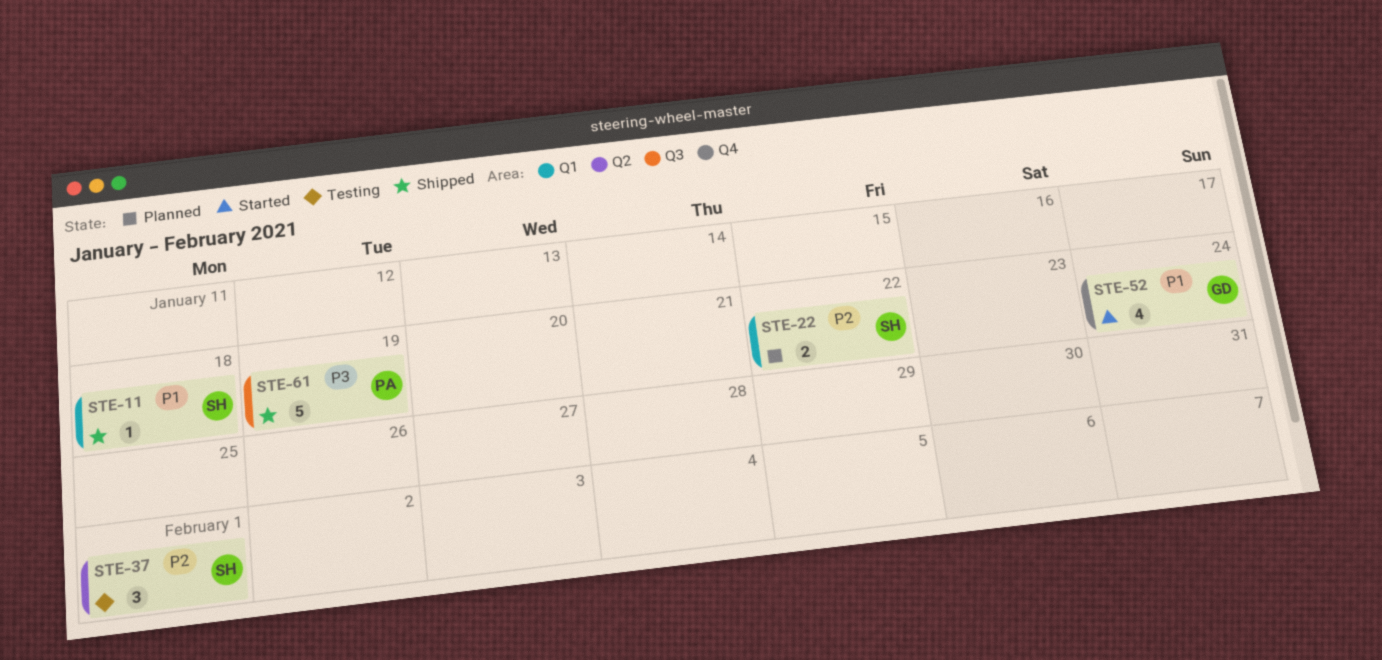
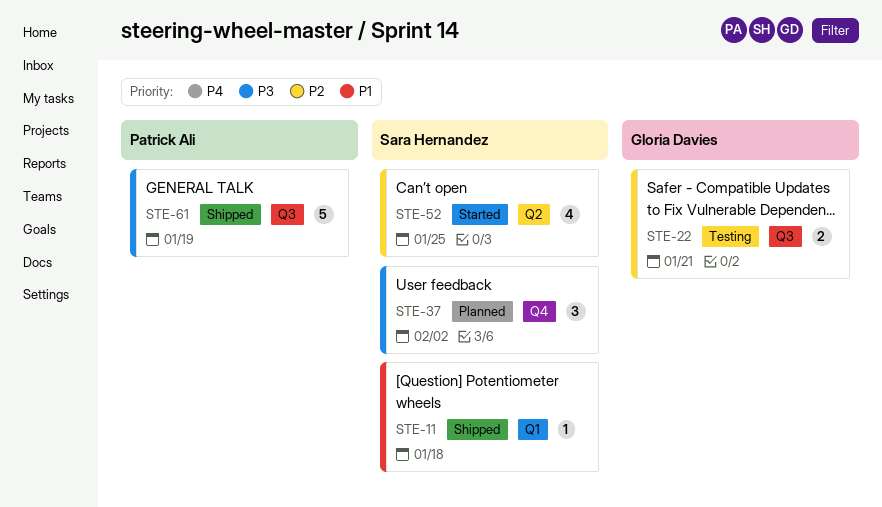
STE-22, status: Planned -> Testing
STE-22, owner: Sara Hernandez -> Gloria Davies
STE-22, label: Q1 -> Q3
STE-22, due: Jan 22 -> Jan 21
STE-37, status: Testing -> Planned
STE-37, priority: P2 -> P3
STE-37, label: Q2 -> Q4
STE-37, due: Feb 1 -> Feb 2
STE-52, owner: Gloria Davies -> Sara Hernandez
STE-52, priority: P1 -> P2
STE-52, label: Q4 -> Q2
STE-52, due: Jan 24 -> Jan 25

